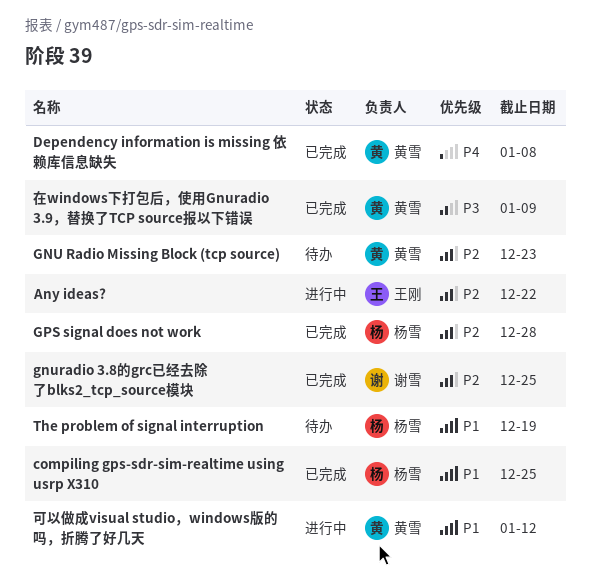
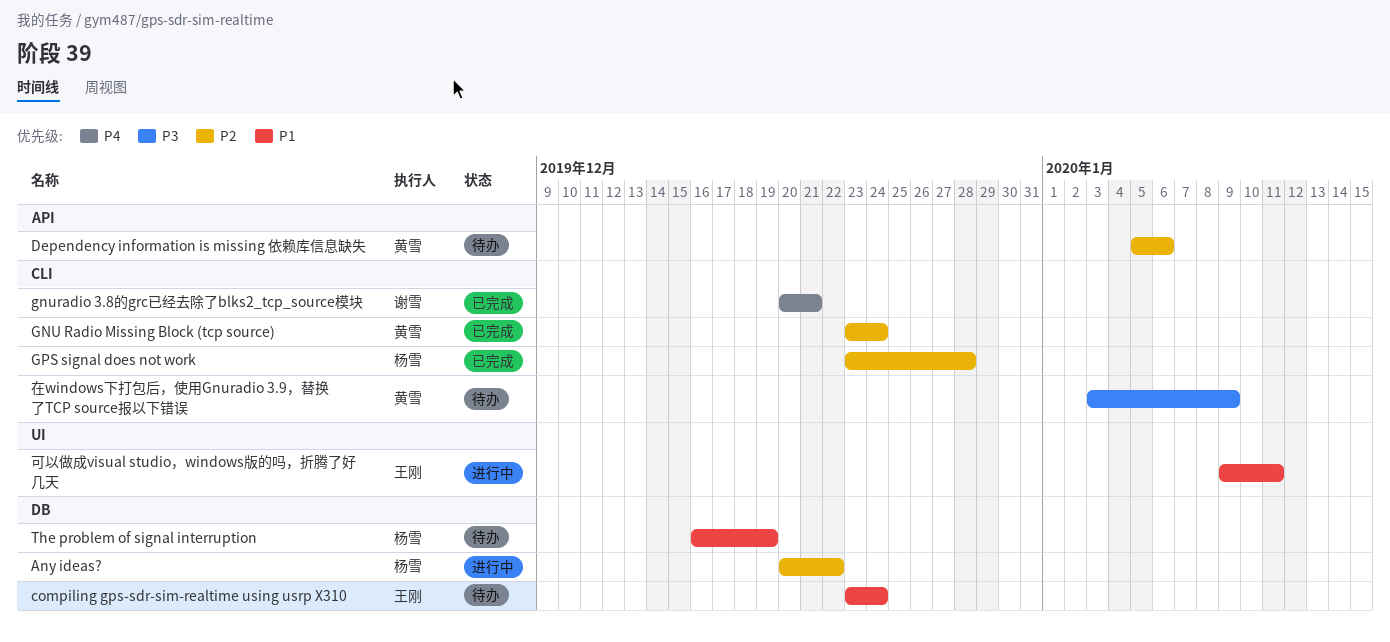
Any ideas?, owner: 王刚 -> 杨雪
compiling gps-sdr-sim-realtime using usrp X310, status: 已完成 -> 待办
compiling gps-sdr-sim-realtime using usrp X310, owner: 杨雪 -> 王刚
compiling gps-sdr-sim-realtime using usrp X310, due: Dec 25 -> Dec 24
Dependency information is missing 依赖库信息缺失, status: 已完成 -> 待办
Dependency information is missing 依赖库信息缺失, priority: P4 -> P2
Dependency information is missing 依赖库信息缺失, due: Jan 8 -> Jan 6
GNU Radio Missing Block (tcp source), status: 待办 -> 已完成
GNU Radio Missing Block (tcp source), due: Dec 23 -> Dec 24
gnuradio 3.8的grc已经去除了blks2_tcp_source模块, priority: P2 -> P4
gnuradio 3.8的grc已经去除了blks2_tcp_source模块, due: Dec 25 -> Dec 21
可以做成visual studio，windows版的吗，折腾了好几天, owner: 黄雪 -> 王刚
可以做成visual studio，windows版的吗，折腾了好几天, due: Jan 12 -> Jan 11
在windows下打包后，使用Gnuradio 3.9，替换了TCP source报以下错误, status: 已完成 -> 待办

